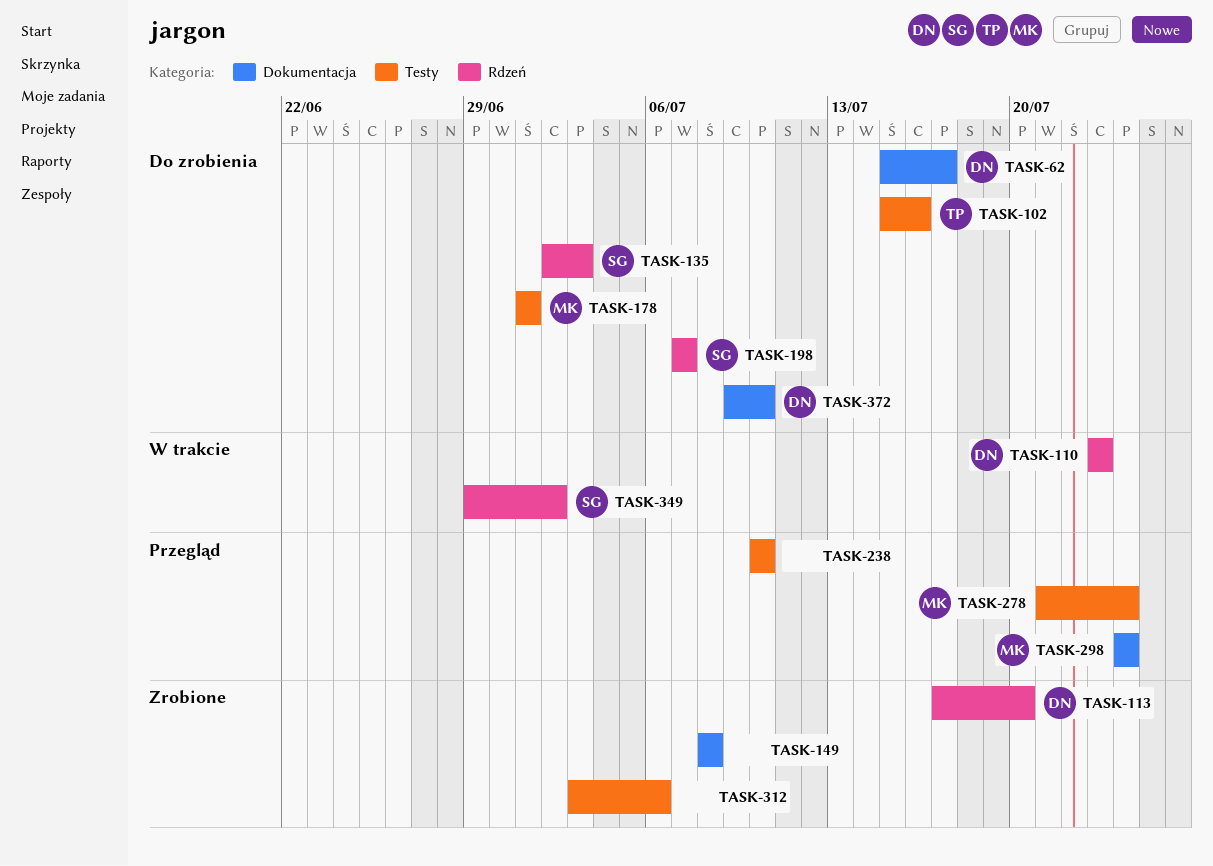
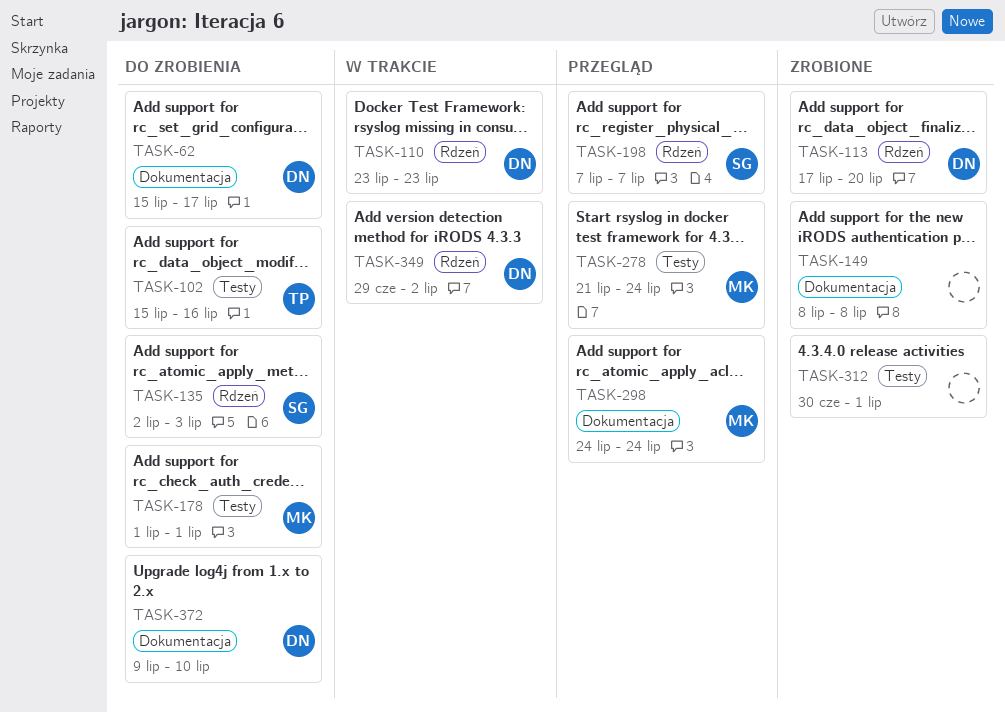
TASK-198, status: Do zrobienia -> Przegląd
TASK-238: present -> none
TASK-312, start: Jul 3 -> Jun 30
TASK-312, due: Jul 6 -> Jul 1
TASK-349, owner: SG -> DN

